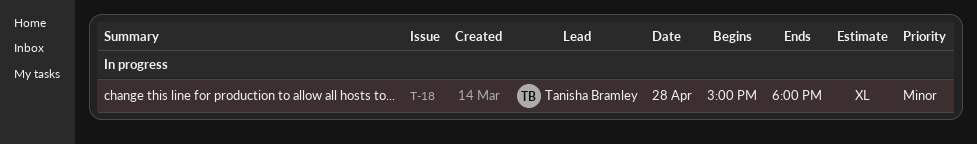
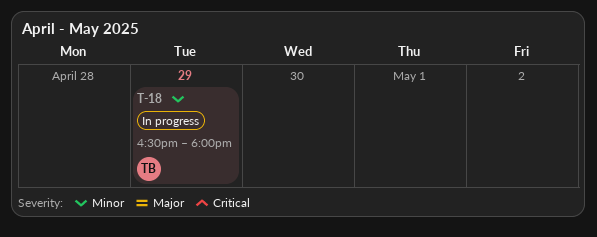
T-18, day: Apr 28 -> Apr 29
T-18, begins: 15:00 -> 16:30

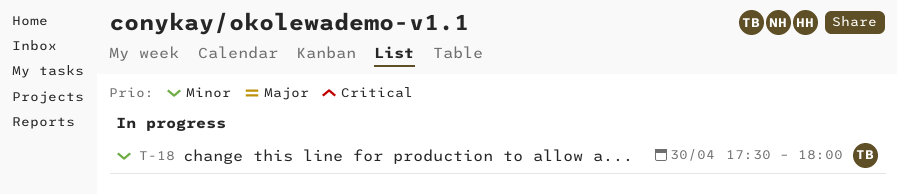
T-18, day: Apr 29 -> Apr 30
T-18, begins: 16:30 -> 17:30

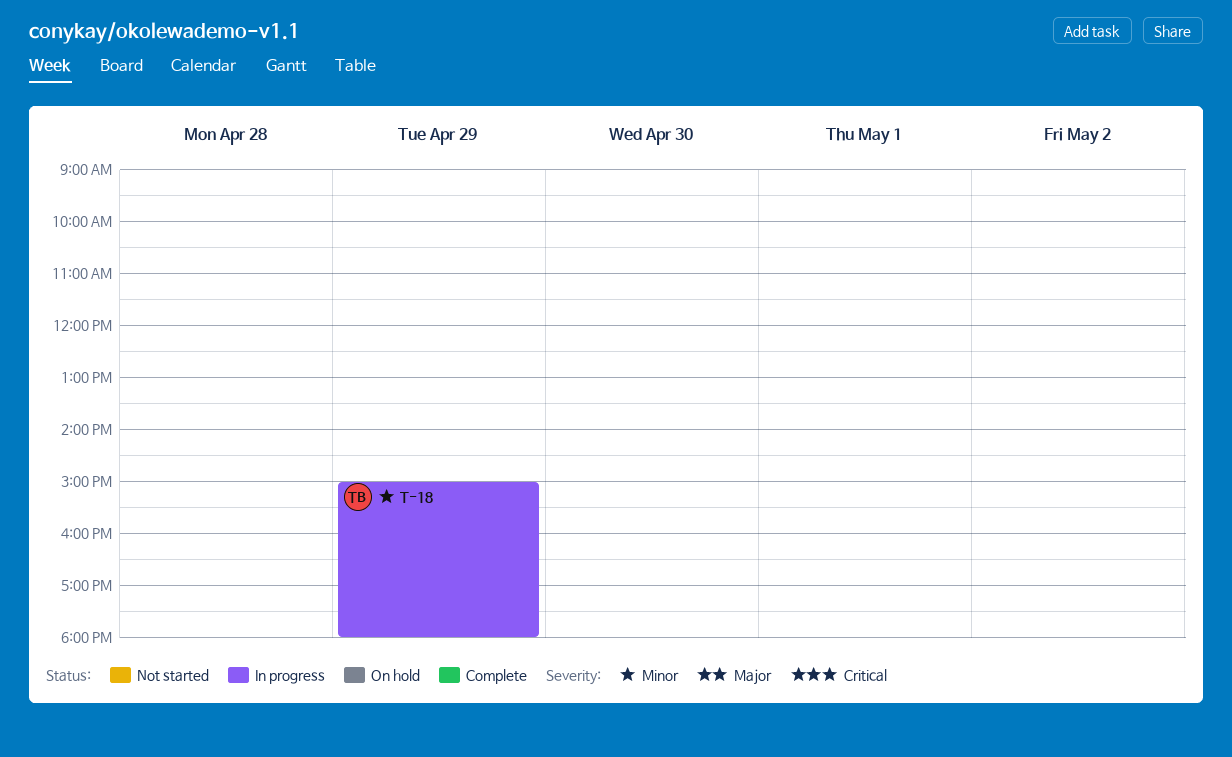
T-18, day: Apr 30 -> Apr 29
T-18, begins: 17:30 -> 15:00

